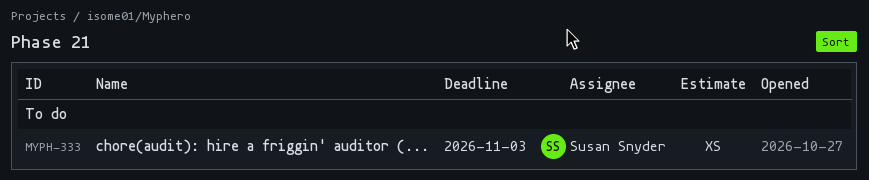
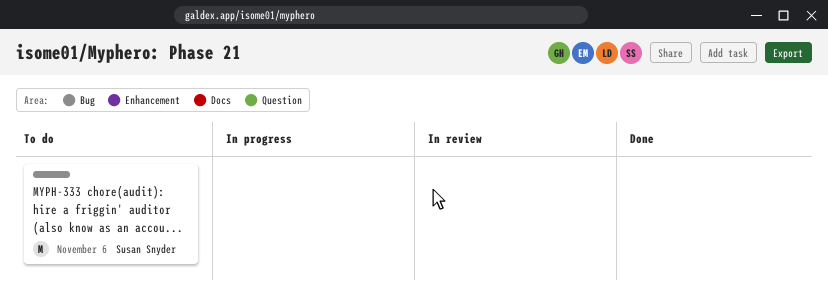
MYPH-333, estimate: XS -> M
MYPH-333, due: Nov 3 -> Nov 6

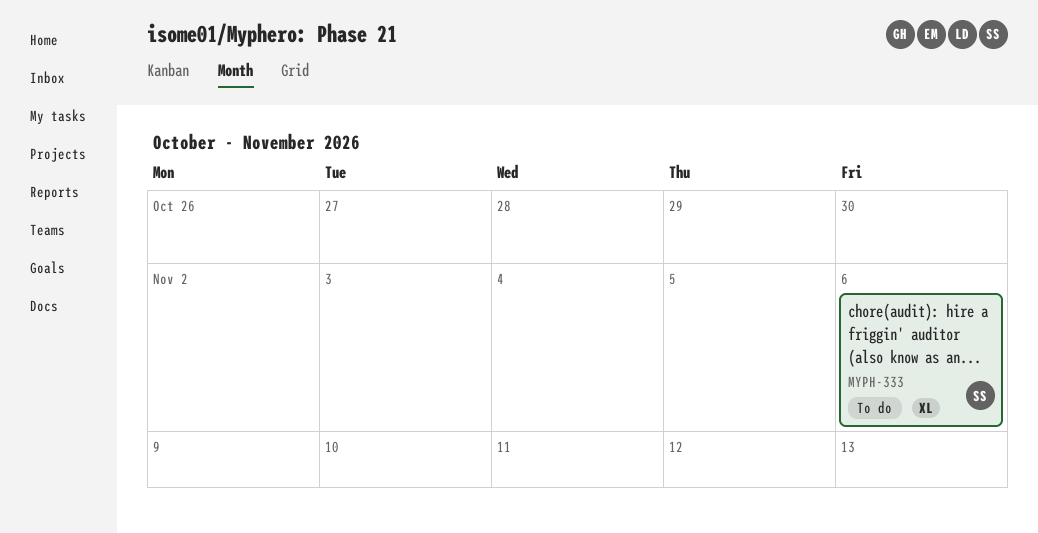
MYPH-333, estimate: M -> XL

